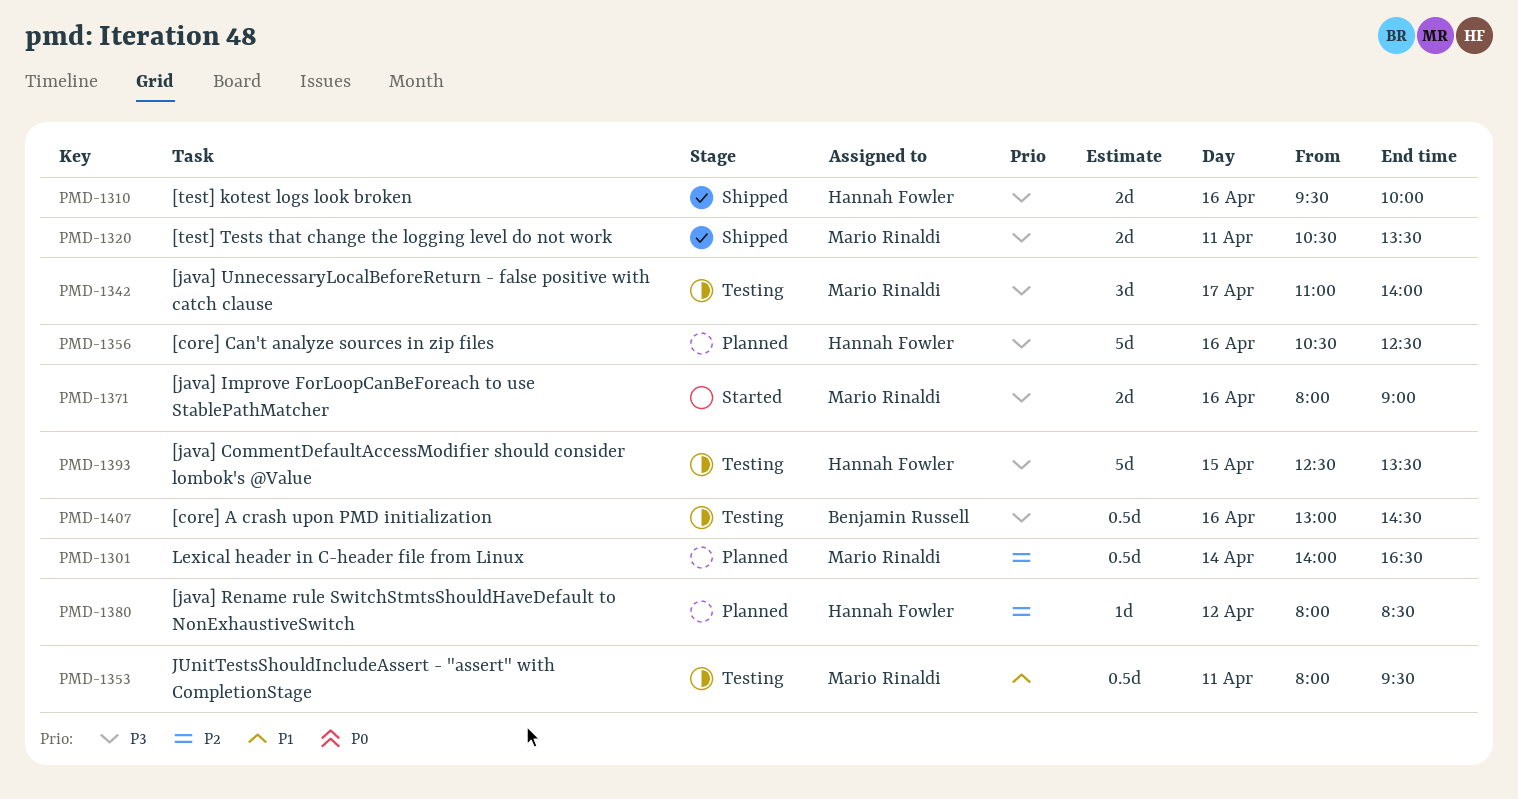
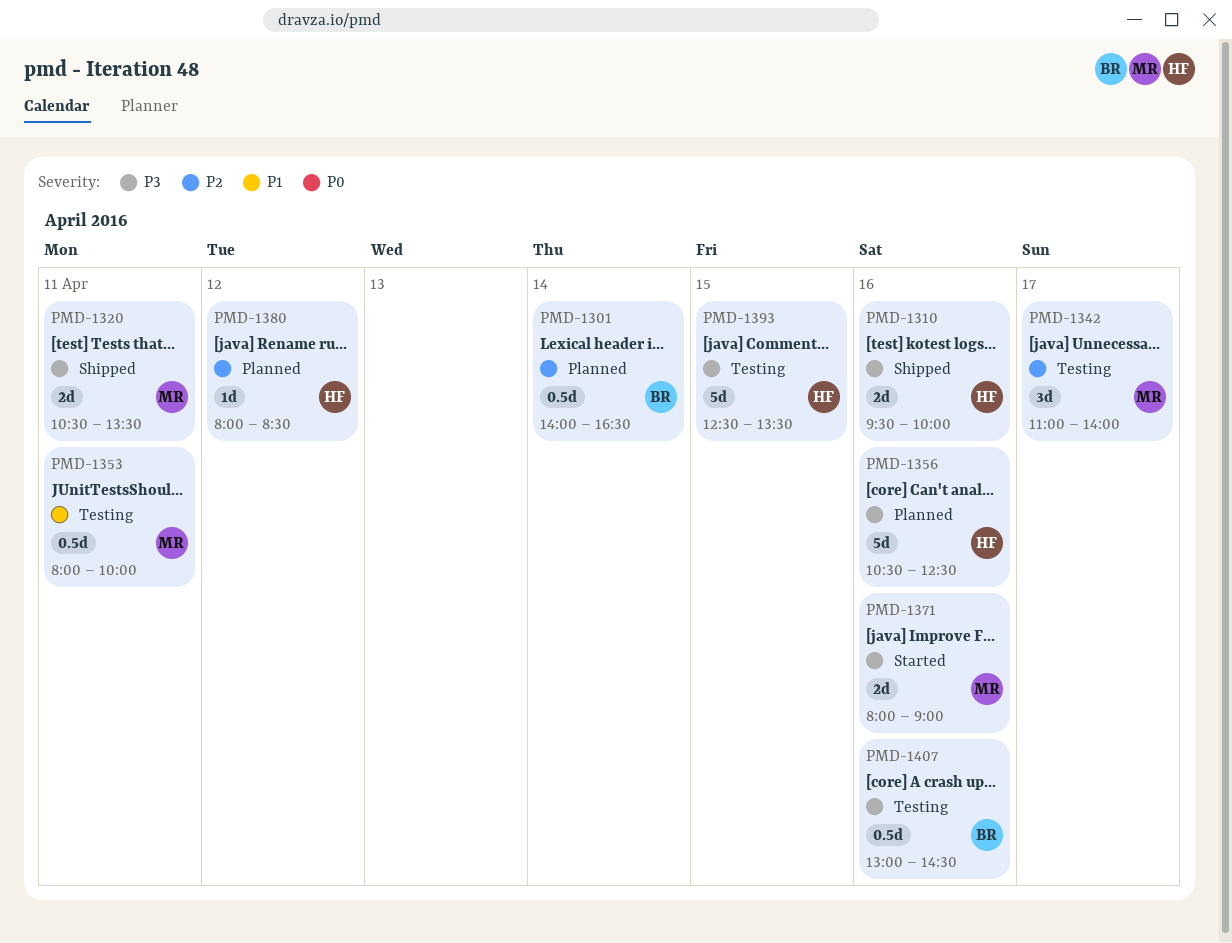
PMD-1301, owner: Mario Rinaldi -> Benjamin Russell
PMD-1342, priority: P3 -> P2
PMD-1353, ends: 09:30 -> 10:00

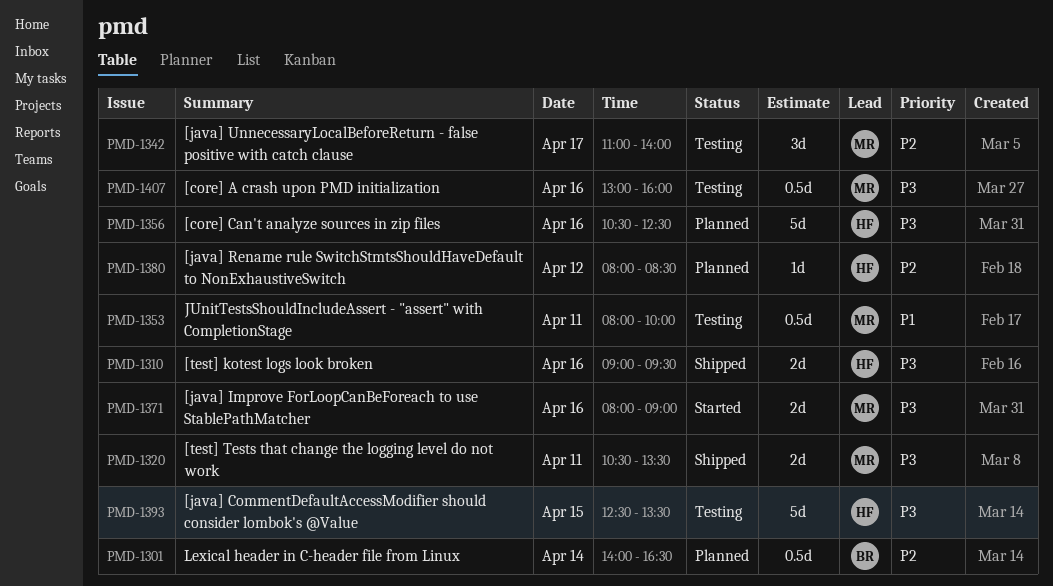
PMD-1310, begins: 09:30 -> 09:00
PMD-1310, ends: 10:00 -> 09:30
PMD-1407, owner: BR -> MR
PMD-1407, ends: 14:30 -> 16:00

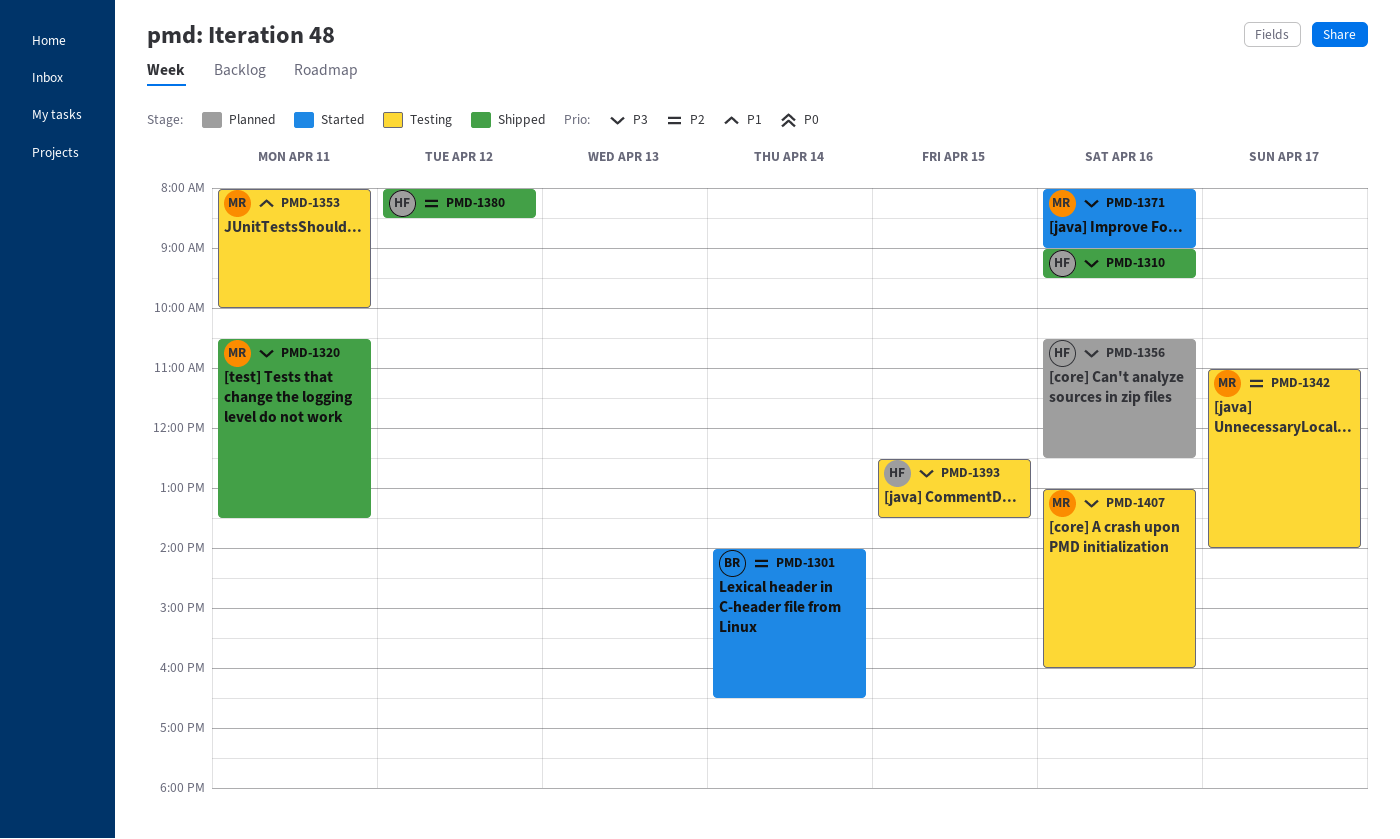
PMD-1301, status: Planned -> Started
PMD-1380, status: Planned -> Shipped

